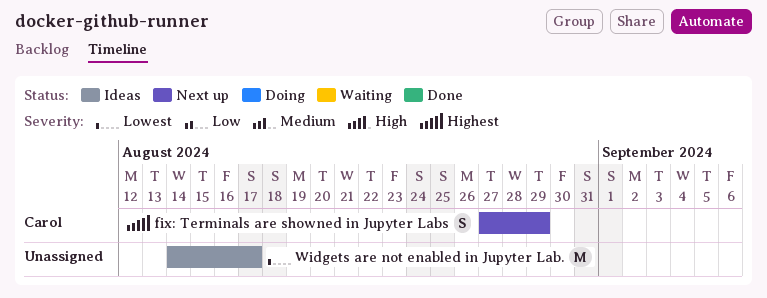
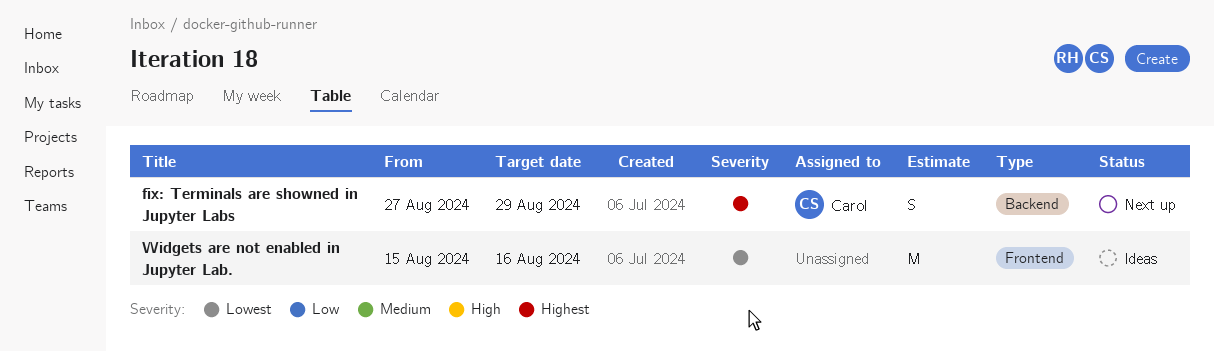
Widgets are not enabled in Jupyter Lab., start: Aug 14 -> Aug 15
Widgets are not enabled in Jupyter Lab., due: Aug 17 -> Aug 16

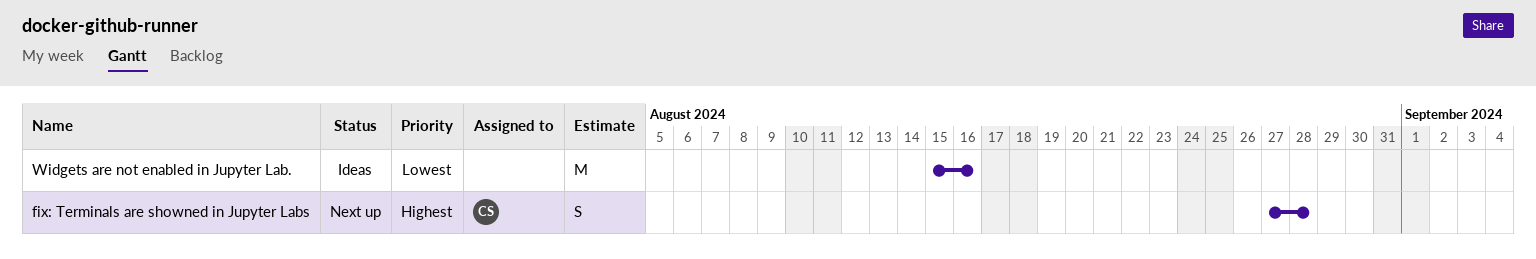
fix: Terminals are showned in Jupyter Labs, due: Aug 29 -> Aug 28

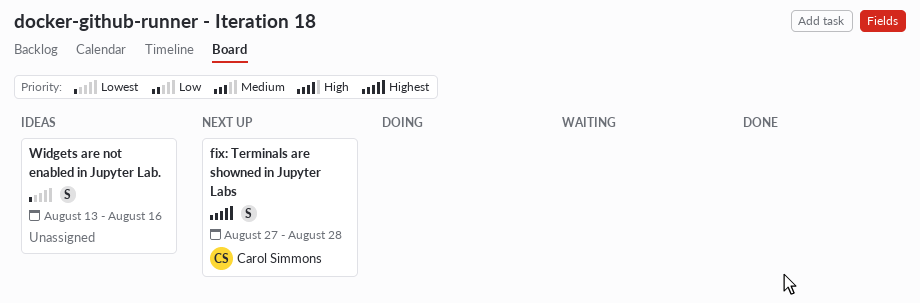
Widgets are not enabled in Jupyter Lab., estimate: M -> S
Widgets are not enabled in Jupyter Lab., start: Aug 15 -> Aug 13

